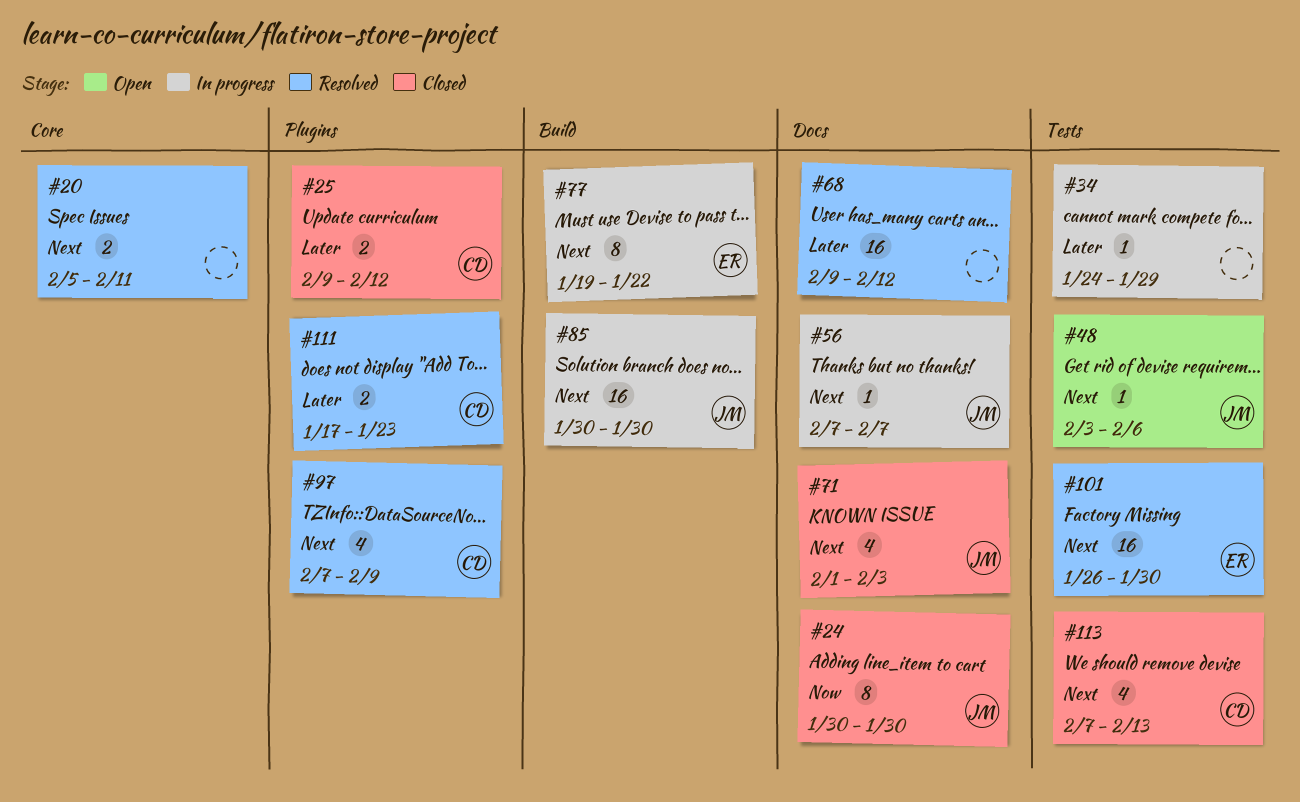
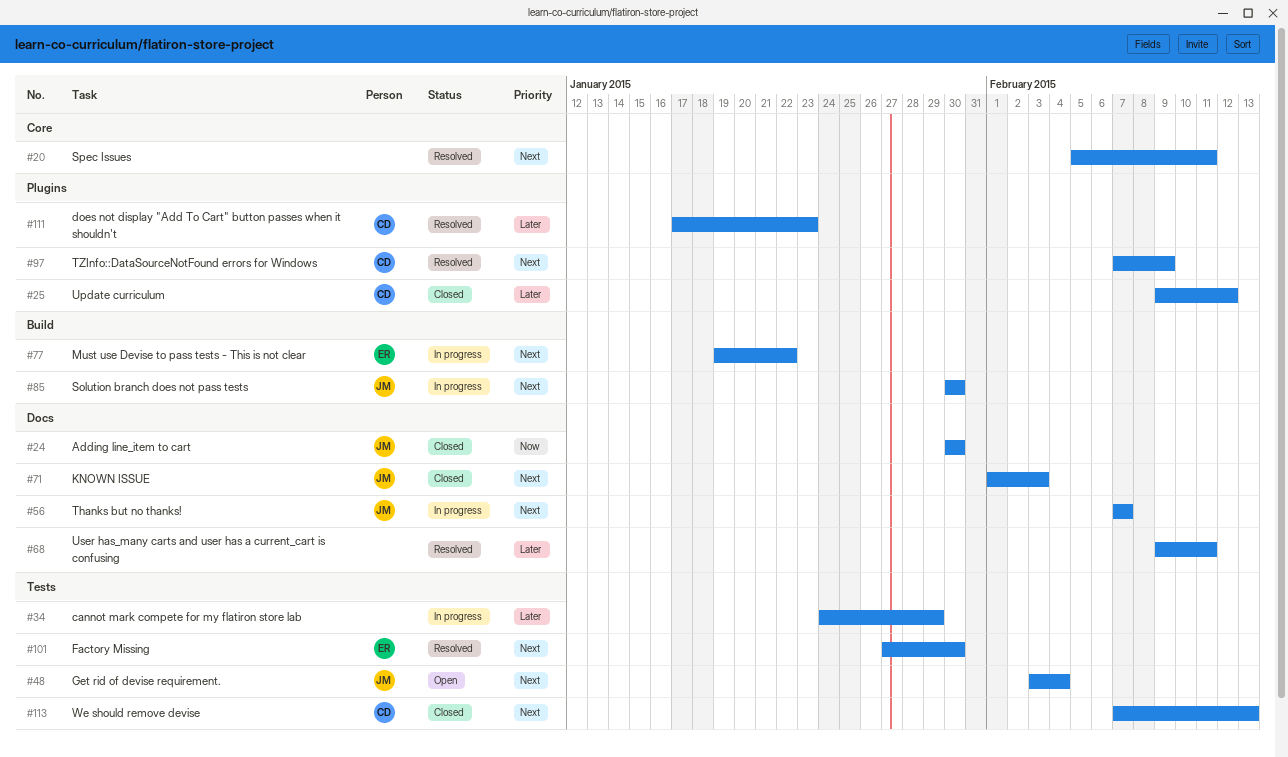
#48, due: Feb 6 -> Feb 4
#68, due: Feb 12 -> Feb 11
#101, start: Jan 26 -> Jan 27

